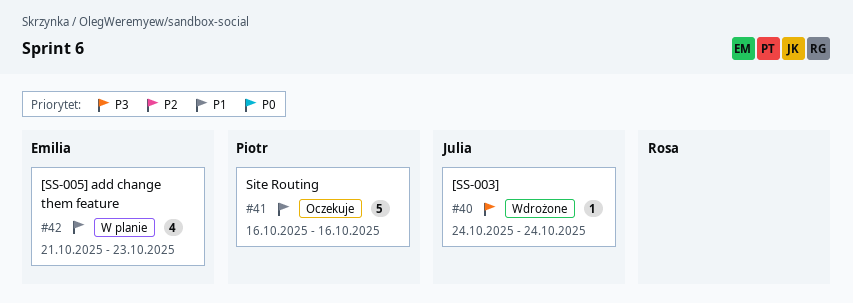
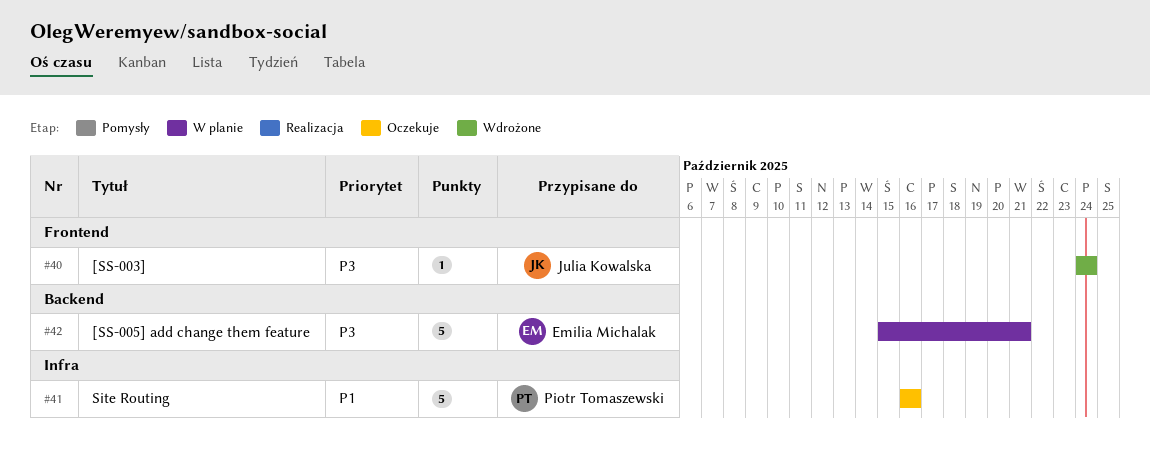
#42, priority: P1 -> P3
#42, estimate: 4 -> 5
#42, start: Oct 21 -> Oct 15
#42, due: Oct 23 -> Oct 21

